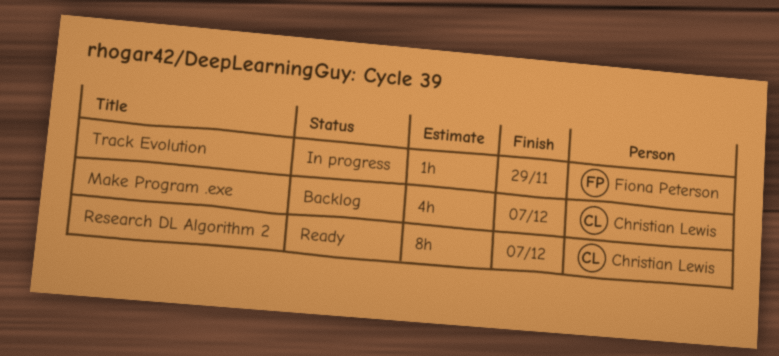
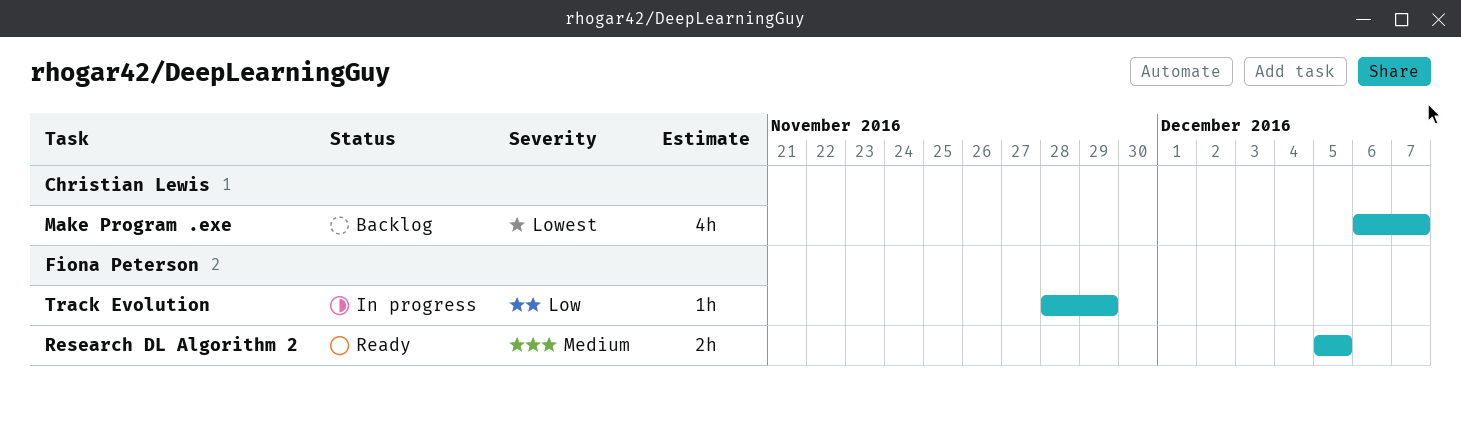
Research DL Algorithm 2, owner: Christian Lewis -> Fiona Peterson
Research DL Algorithm 2, estimate: 8h -> 2h
Research DL Algorithm 2, due: Dec 7 -> Dec 5

